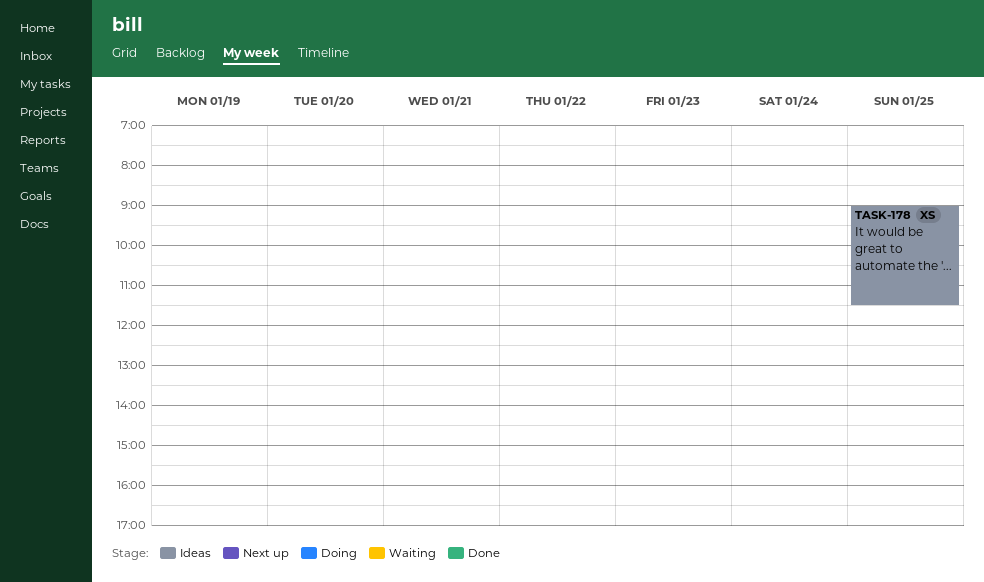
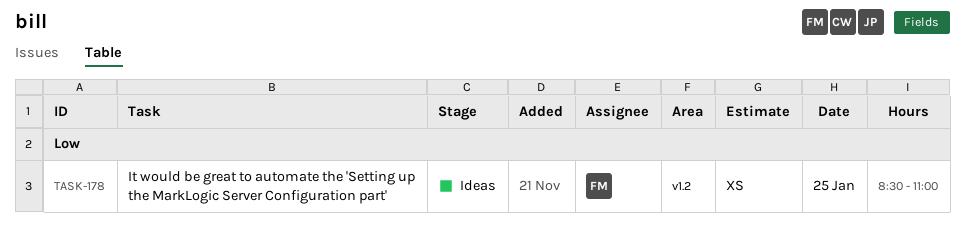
TASK-178, begins: 09:00 -> 08:30
TASK-178, ends: 11:30 -> 11:00

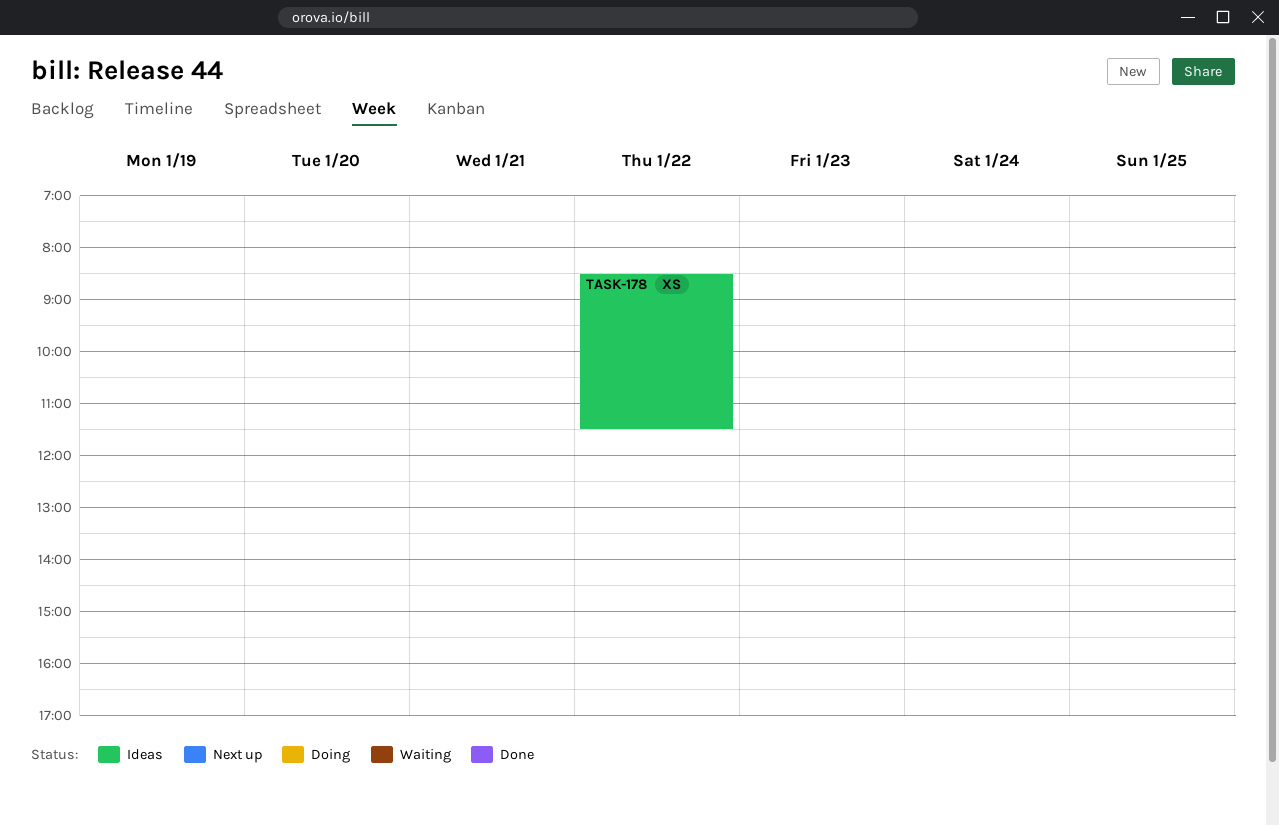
TASK-178, day: Jan 25 -> Jan 22
TASK-178, ends: 11:00 -> 11:30

